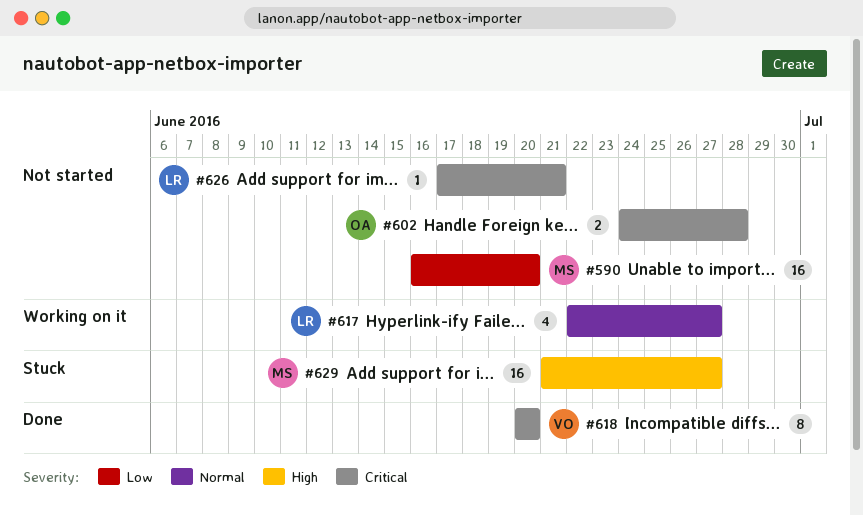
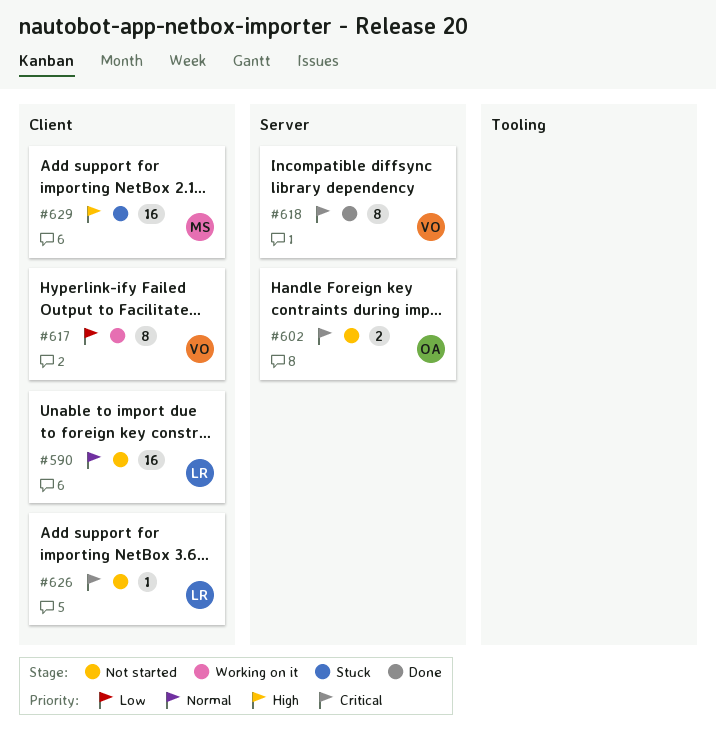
#590, owner: MS -> LR
#590, priority: Low -> Normal
#617, owner: LR -> VO
#617, priority: Normal -> Low
#617, estimate: 4 -> 8

